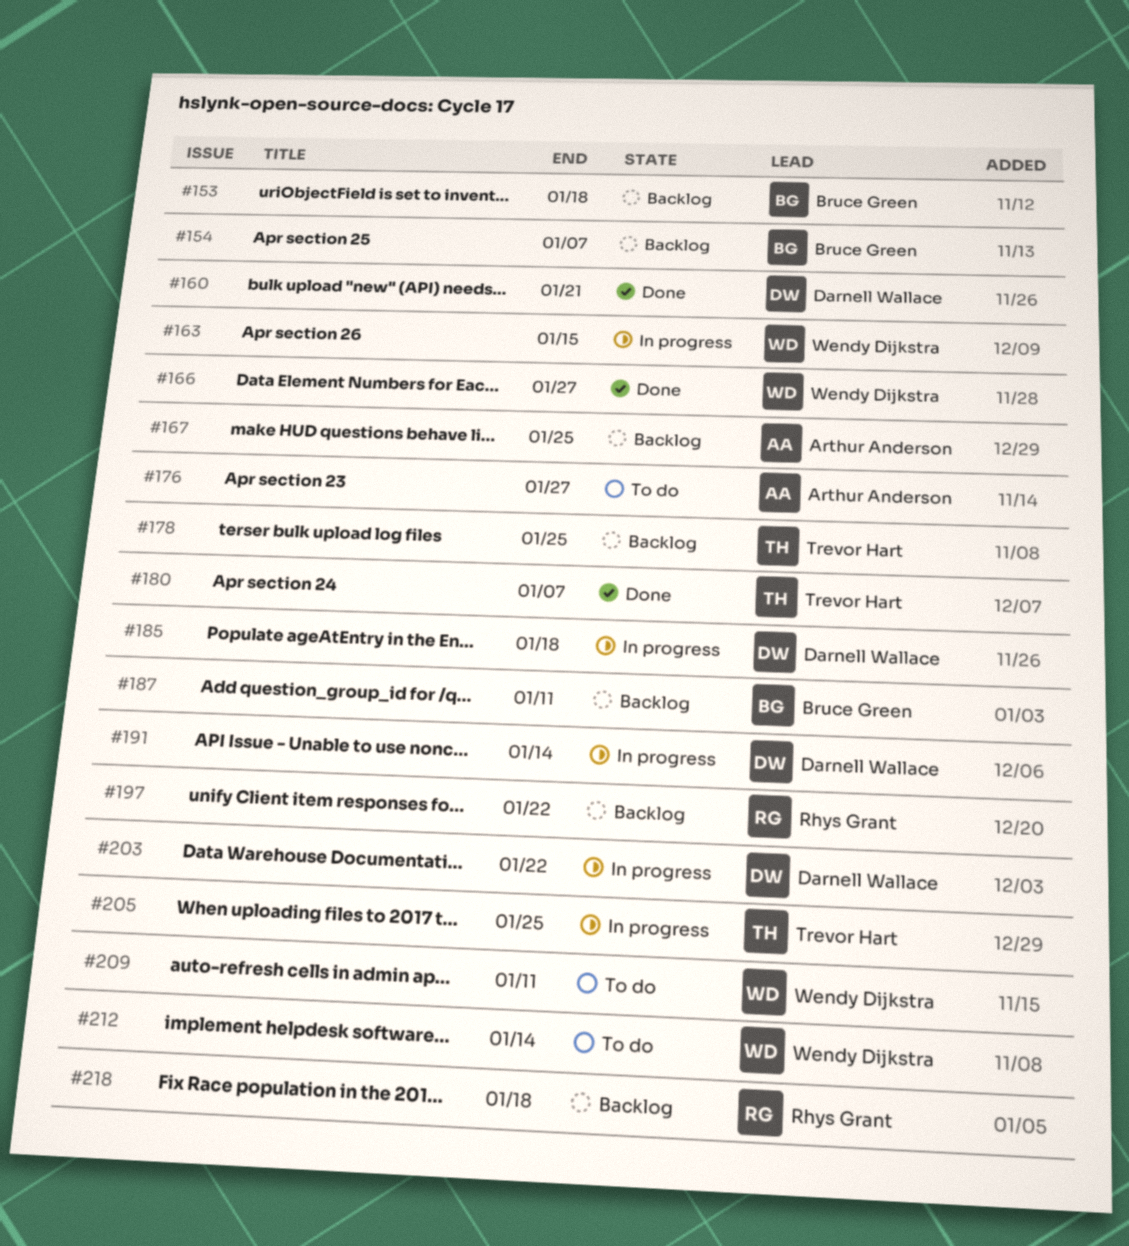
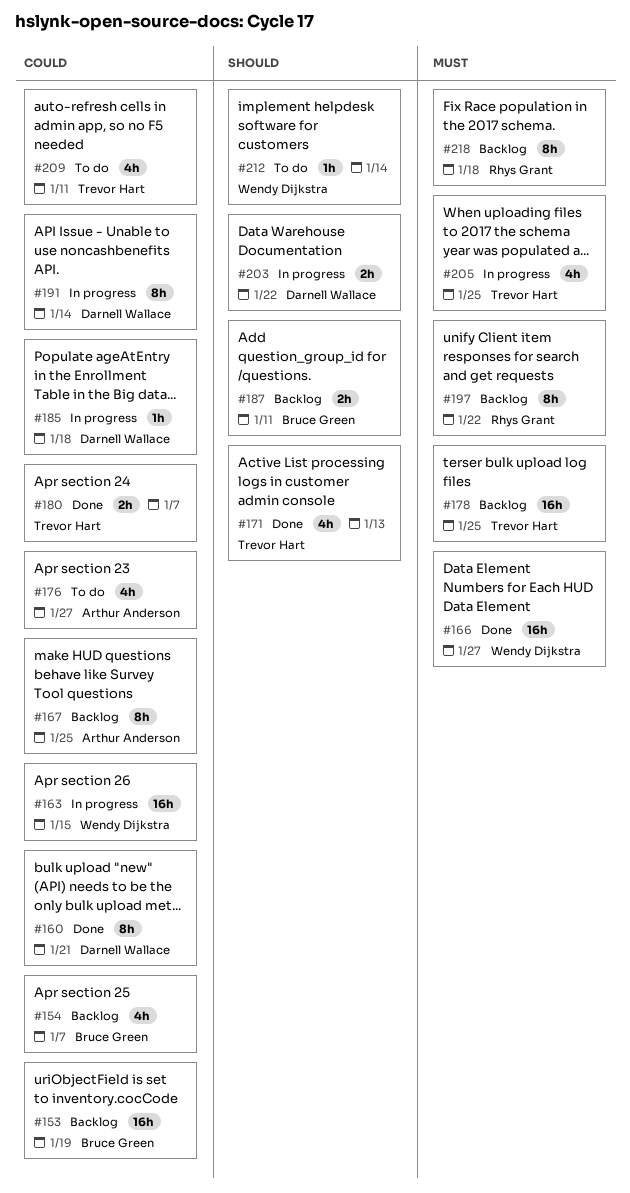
#153, due: Jan 18 -> Jan 19
#171: none -> present
#209, owner: Wendy Dijkstra -> Trevor Hart

